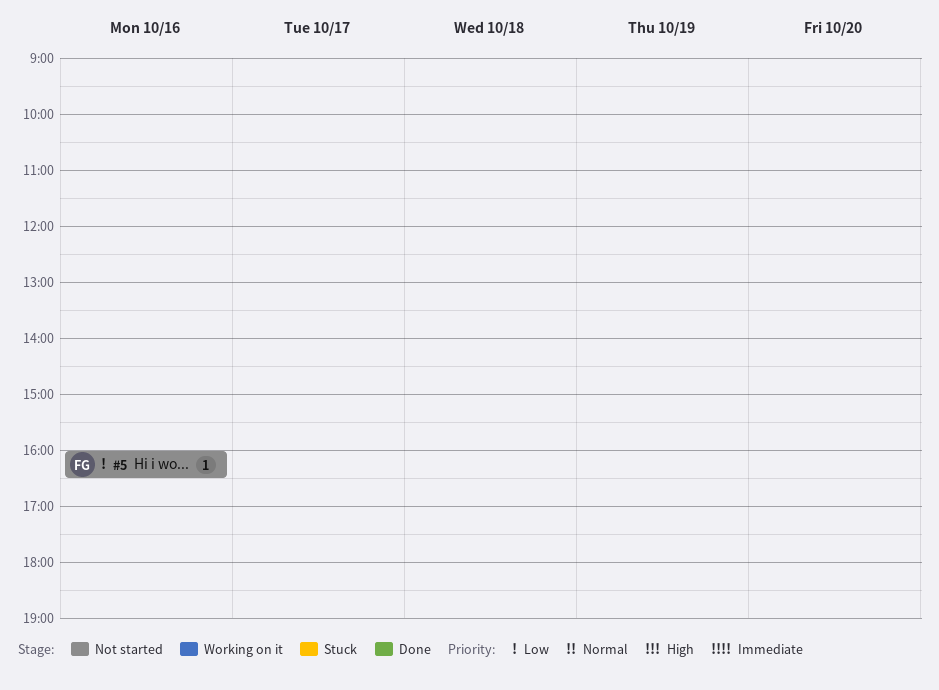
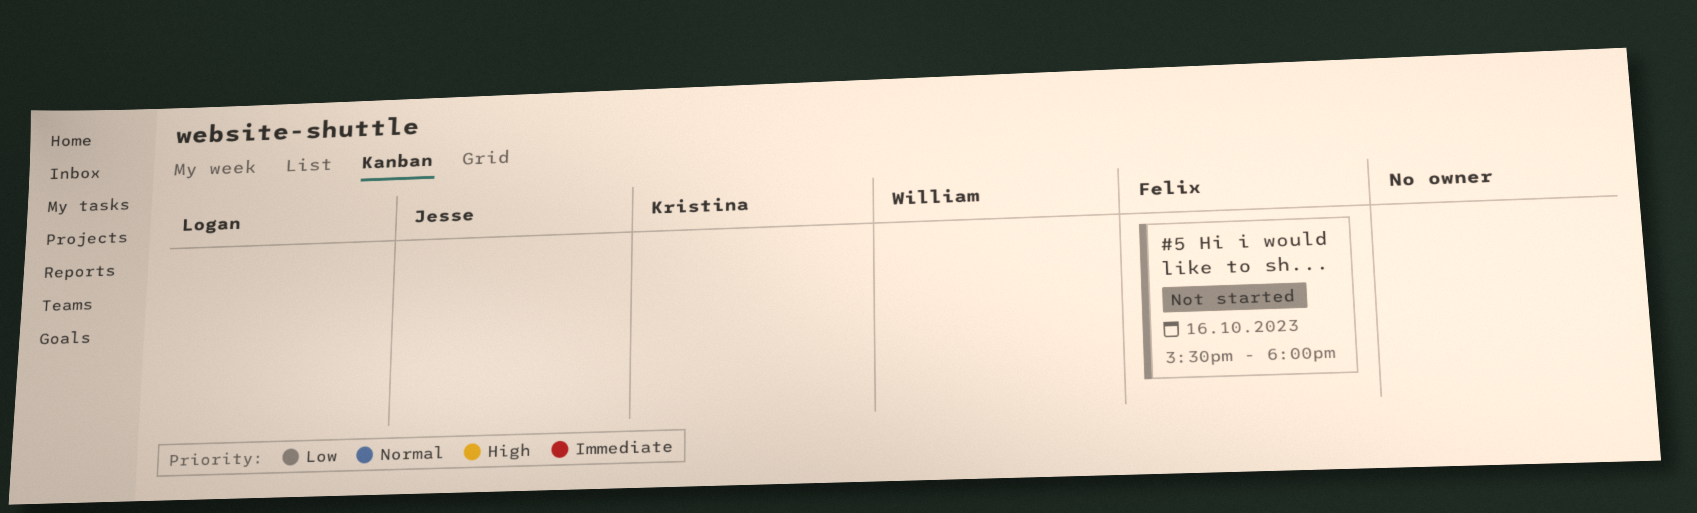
#5, begins: 16:00 -> 15:30
#5, ends: 16:30 -> 18:00

